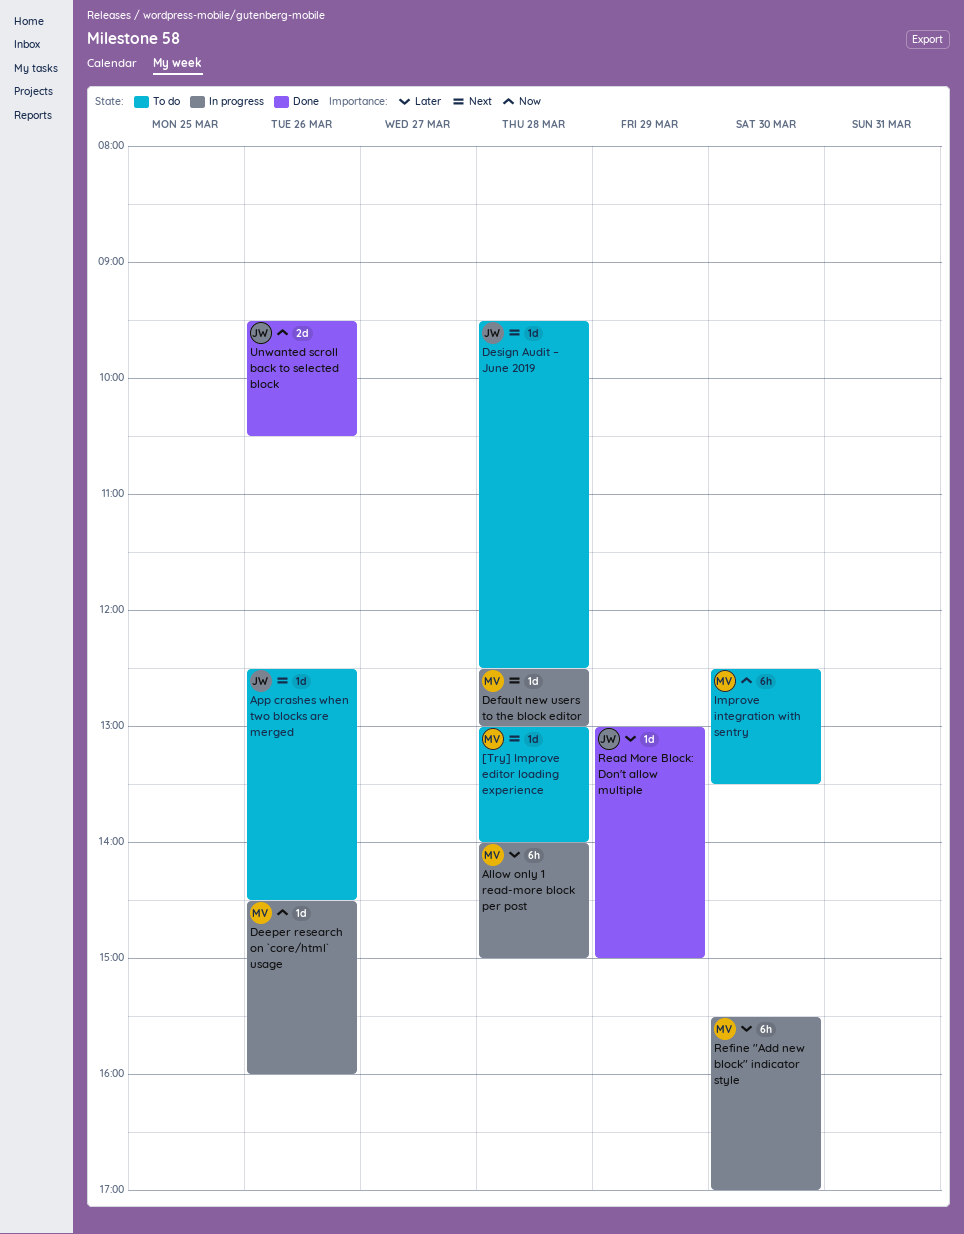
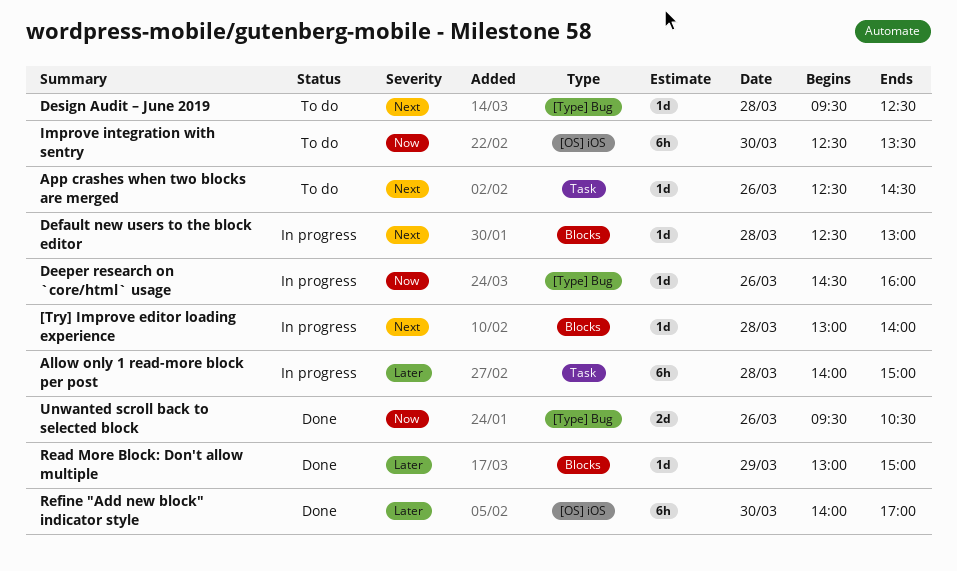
[Try] Improve editor loading experience, status: To do -> In progress
Refine "Add new block" indicator style, status: In progress -> Done
Refine "Add new block" indicator style, begins: 15:30 -> 14:00

